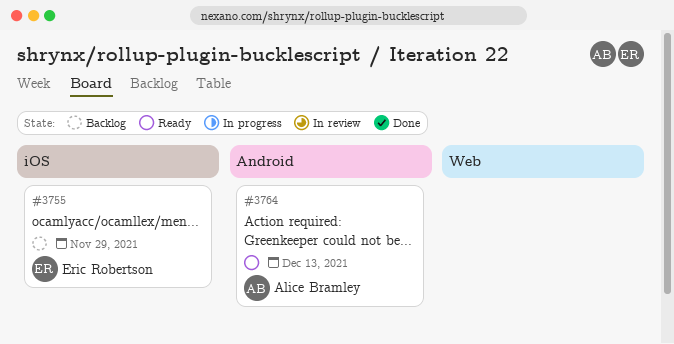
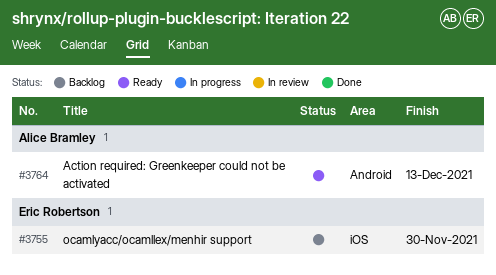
#3755, due: Nov 29 -> Nov 30

